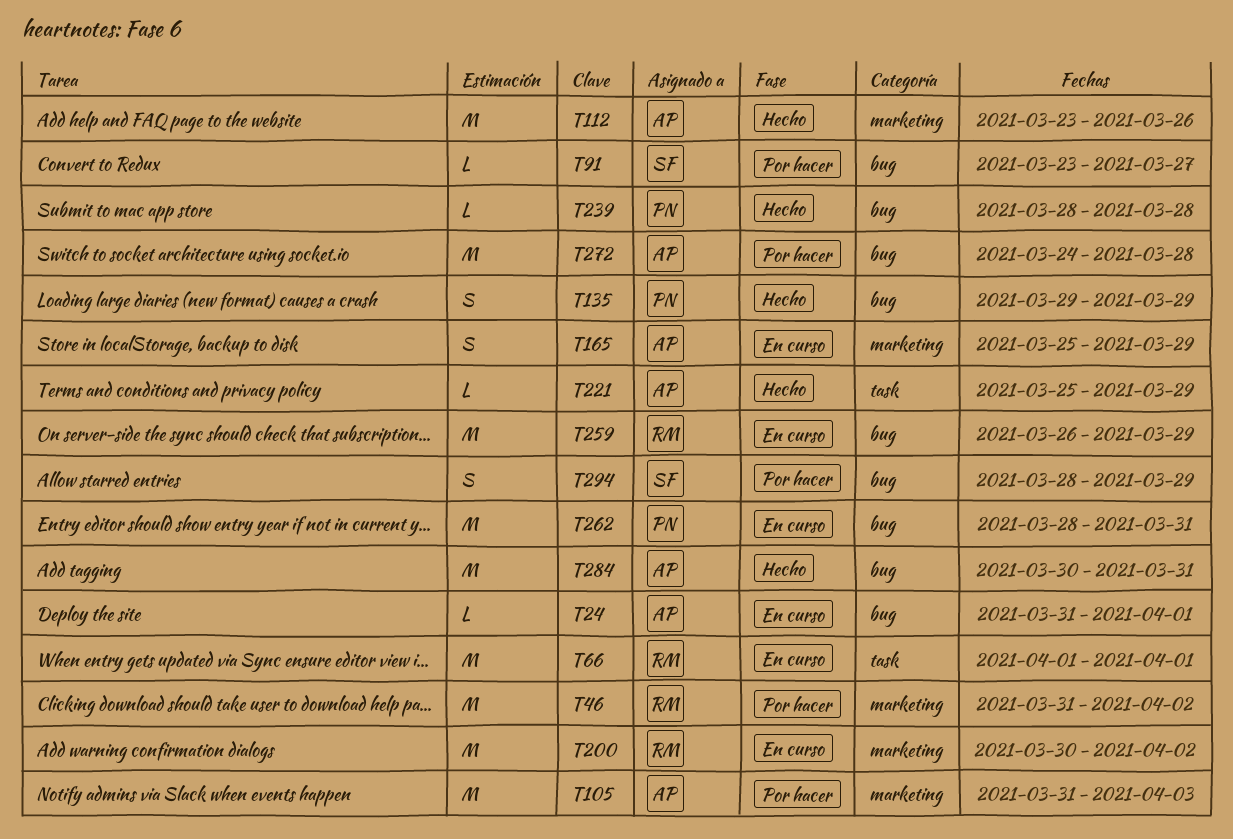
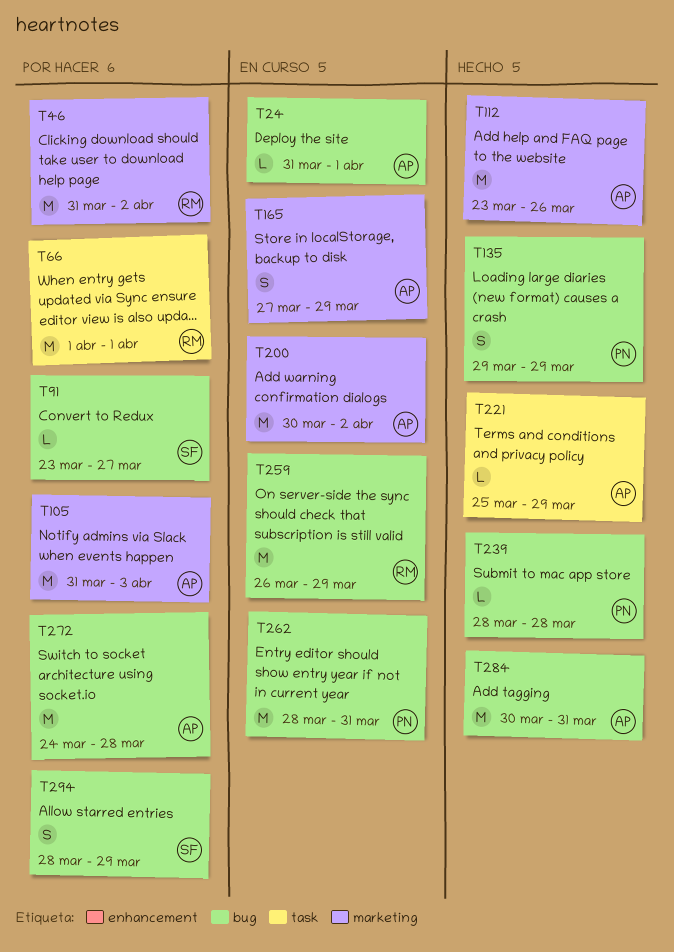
T66, status: En curso -> Por hacer
T165, start: Mar 25 -> Mar 27
T200, owner: RM -> AP

